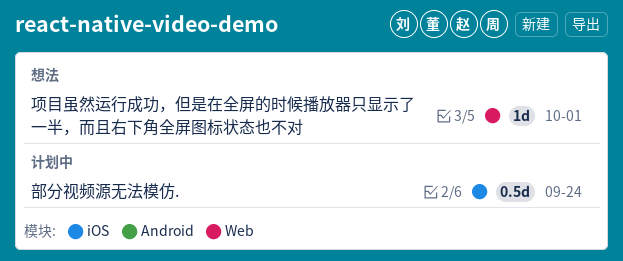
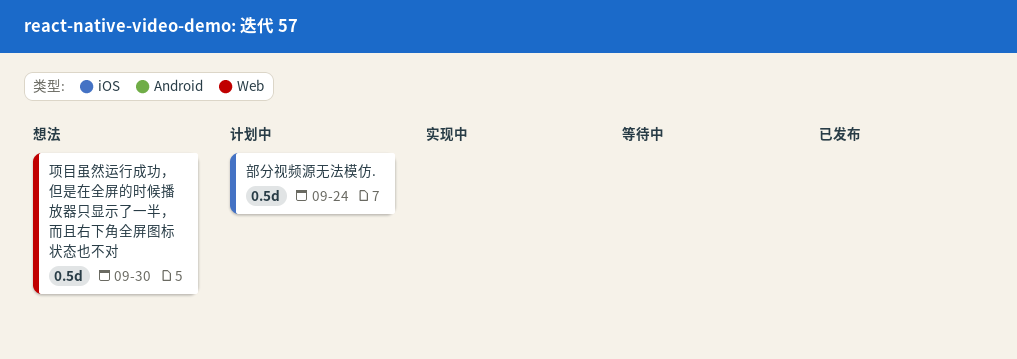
项目虽然运行成功，但是在全屏的时候播放器只显示了一半，而且右下角全屏图标状态也不对, estimate: 1d -> 0.5d
项目虽然运行成功，但是在全屏的时候播放器只显示了一半，而且右下角全屏图标状态也不对, due: Oct 1 -> Sep 30

